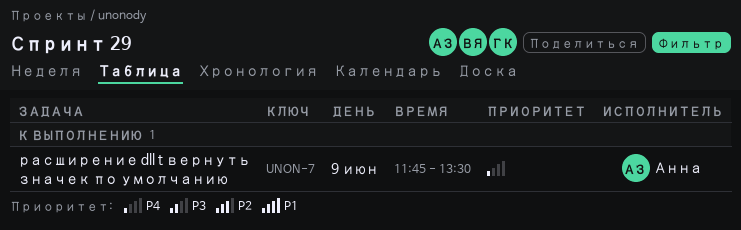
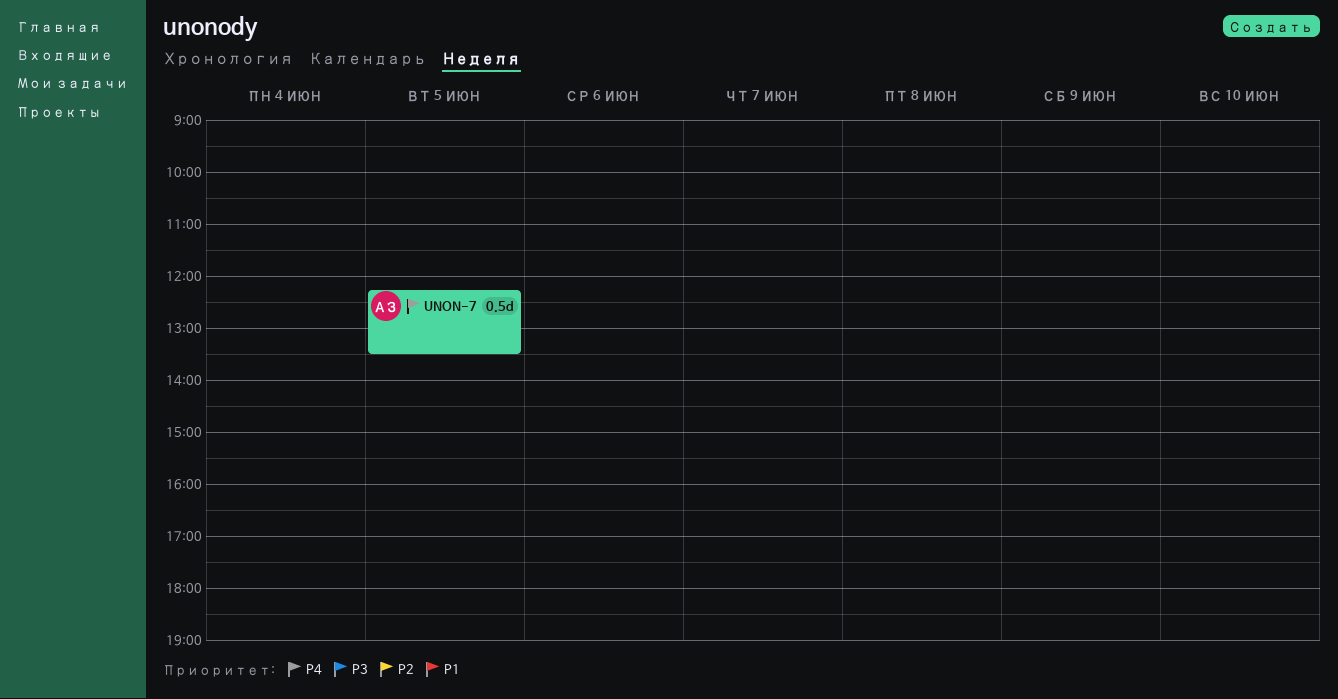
UNON-7, day: Jun 9 -> Jun 5
UNON-7, begins: 11:45 -> 12:15

